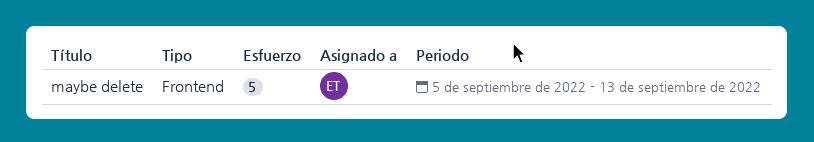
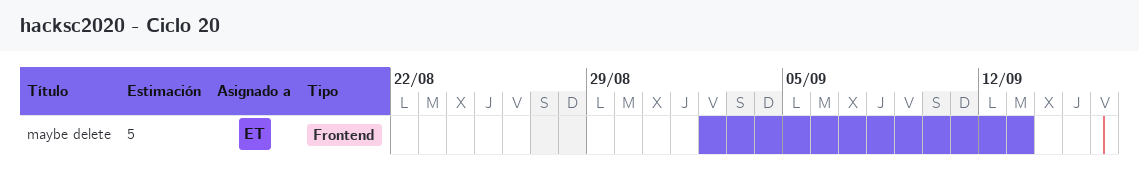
maybe delete, start: Sep 5 -> Sep 2

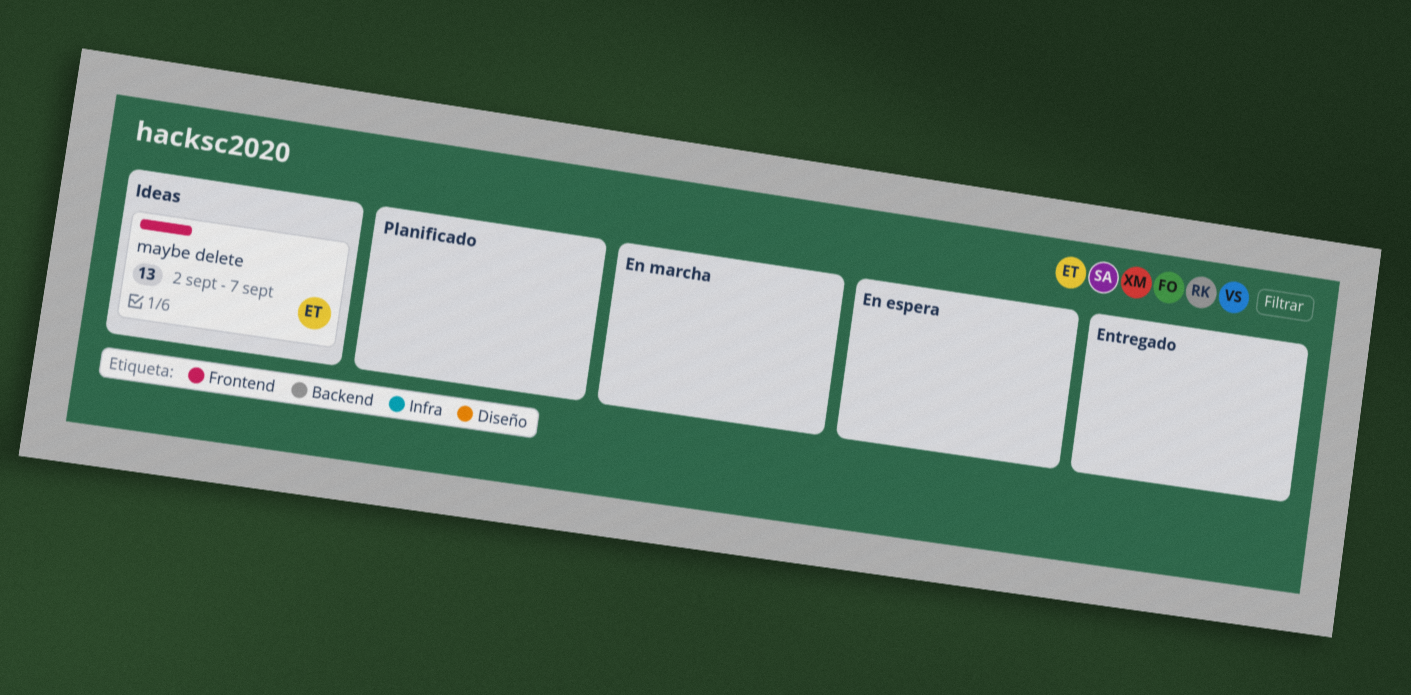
maybe delete, estimate: 5 -> 13
maybe delete, due: Sep 13 -> Sep 7

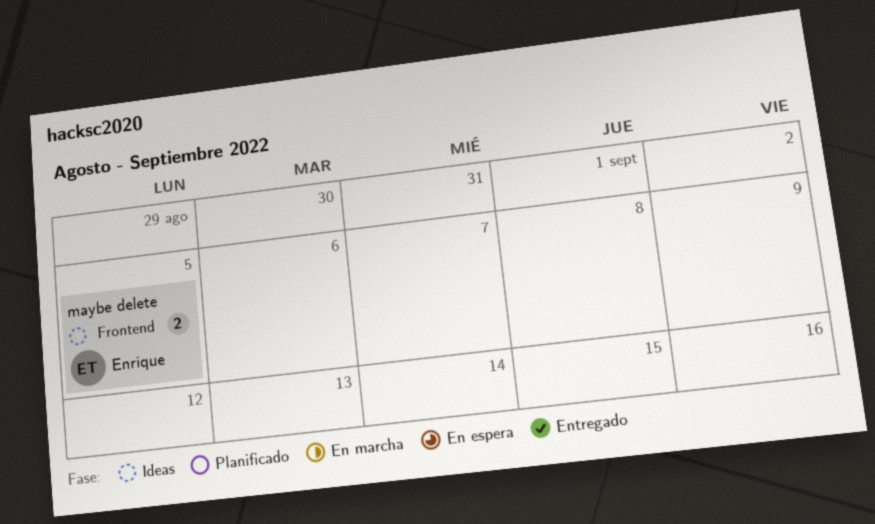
maybe delete, estimate: 13 -> 2
maybe delete, due: Sep 7 -> Sep 5

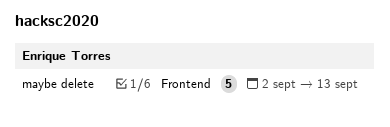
maybe delete, estimate: 2 -> 5
maybe delete, due: Sep 5 -> Sep 13

